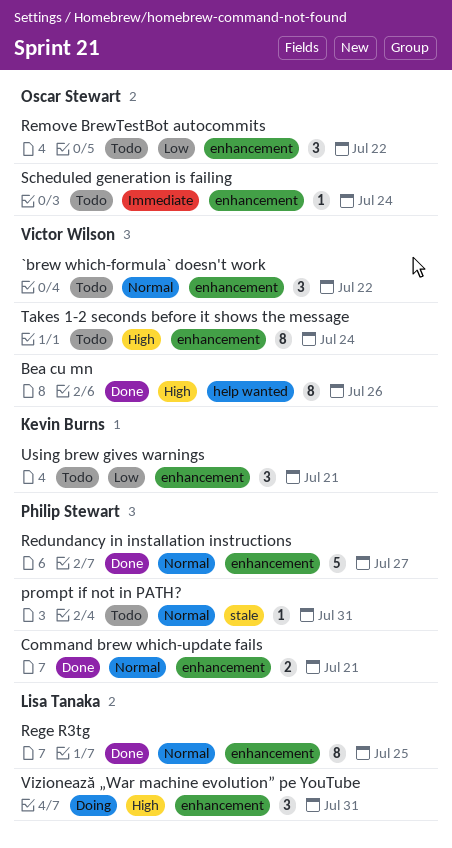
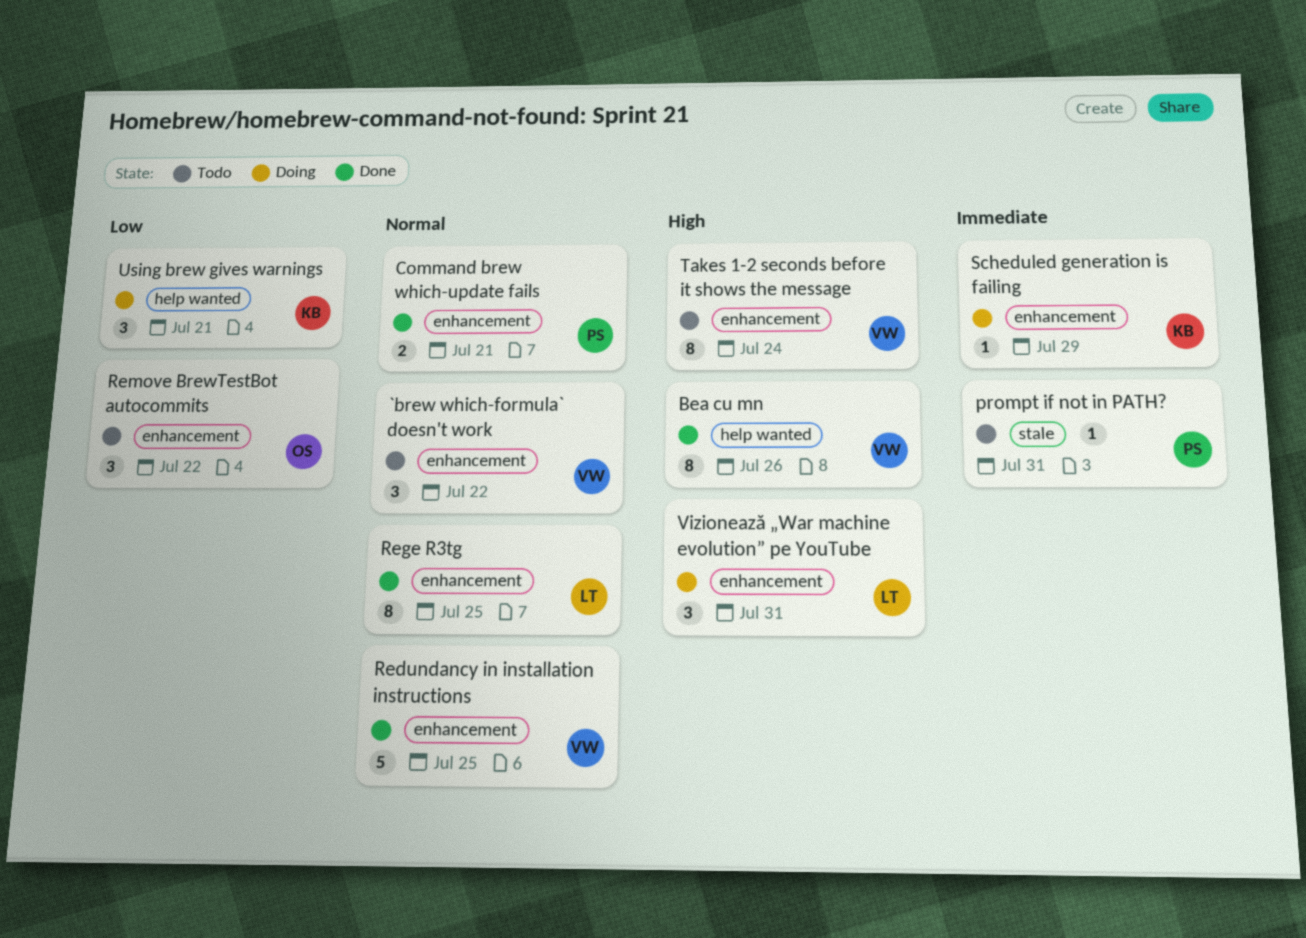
prompt if not in PATH?, priority: Normal -> Immediate
Redundancy in installation instructions, owner: Philip Stewart -> Victor Wilson
Redundancy in installation instructions, due: Jul 27 -> Jul 25
Scheduled generation is failing, status: Todo -> Doing
Scheduled generation is failing, owner: Oscar Stewart -> Kevin Burns
Scheduled generation is failing, due: Jul 24 -> Jul 29
Using brew gives warnings, status: Todo -> Doing
Using brew gives warnings, label: enhancement -> help wanted

